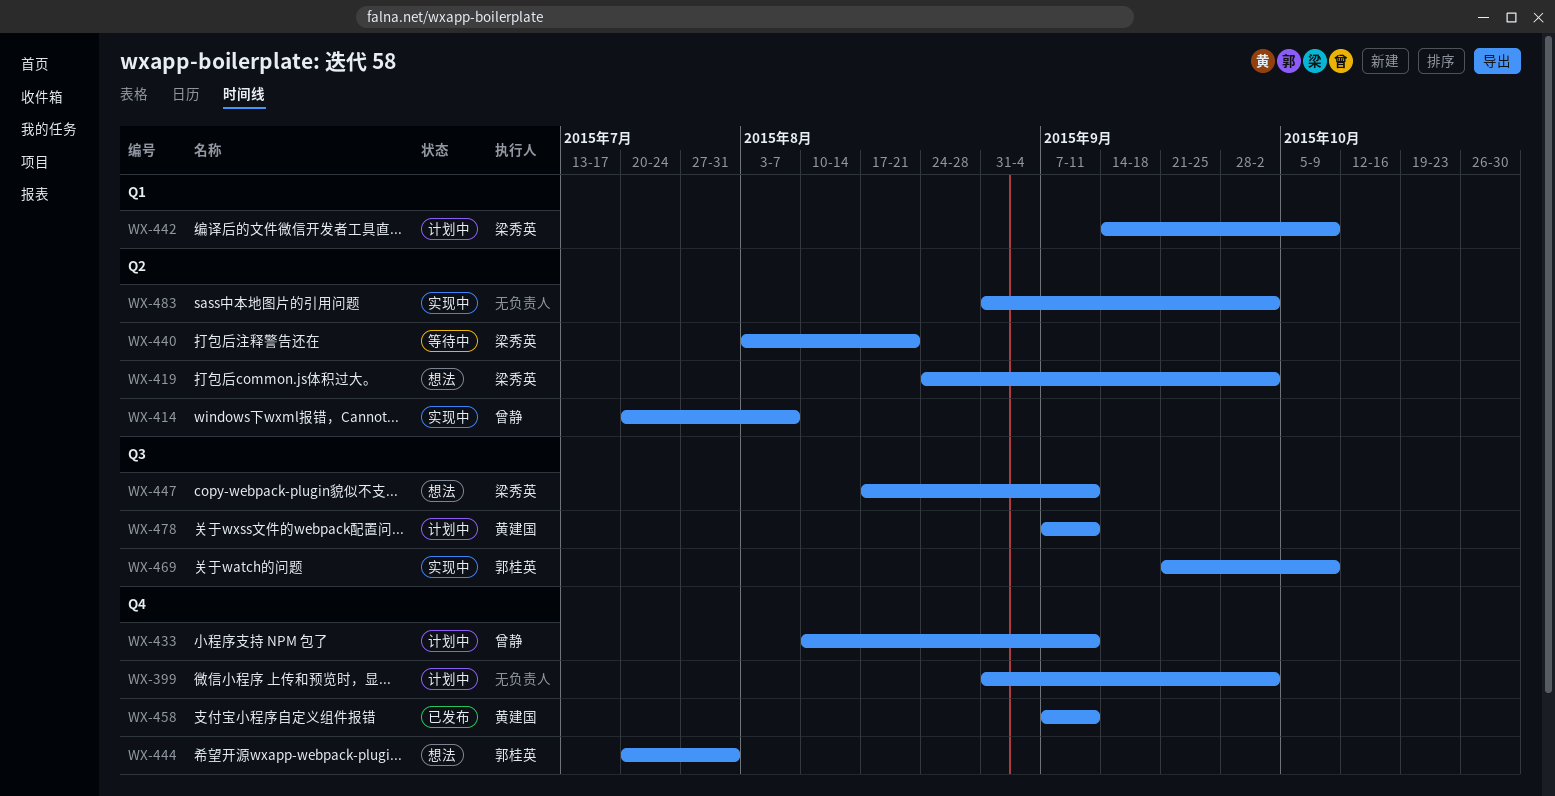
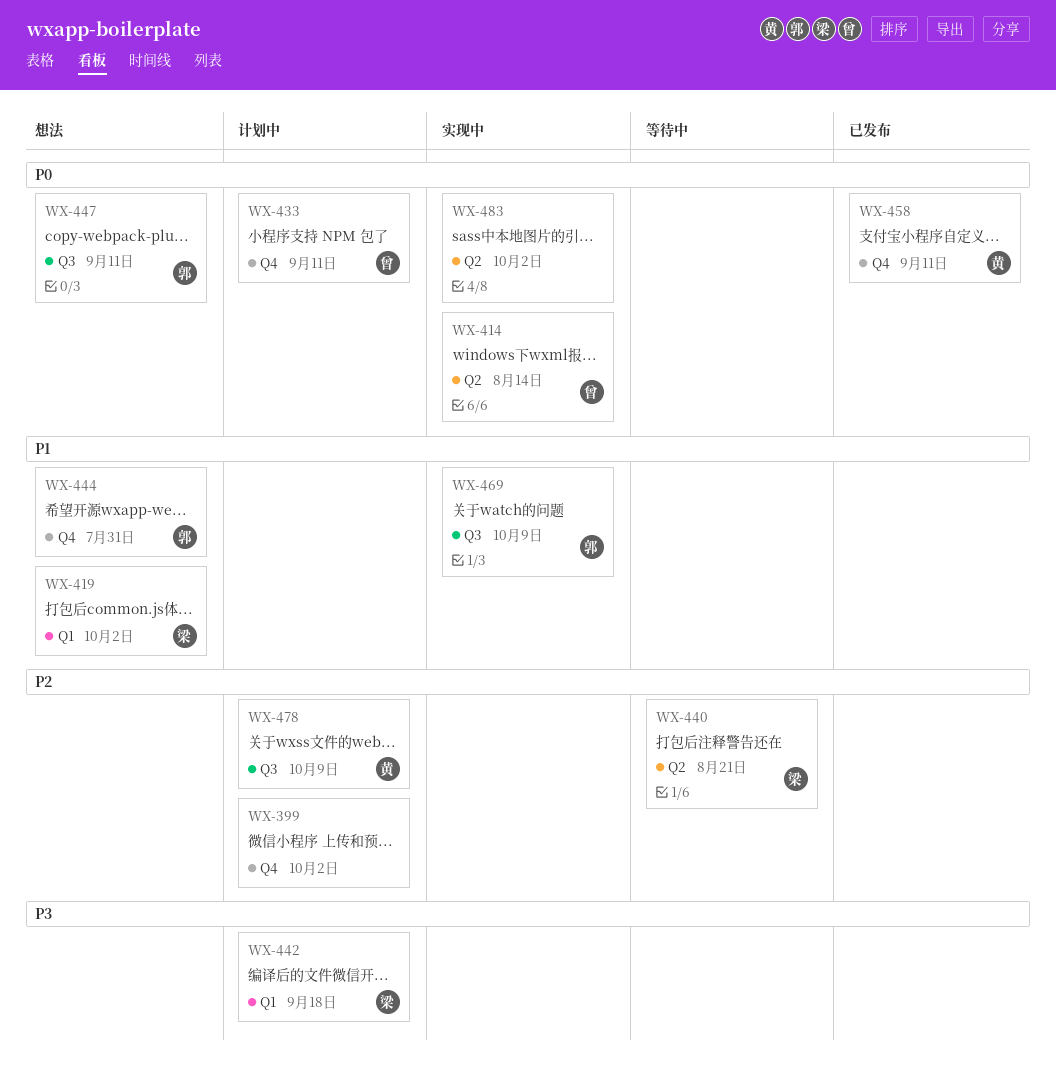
WX-414, due: Aug 7 -> Aug 14
WX-419, label: Q2 -> Q1
WX-442, due: Oct 9 -> Sep 18
WX-447, owner: 梁秀英 -> 郭桂英
WX-478, due: Sep 11 -> Oct 9

